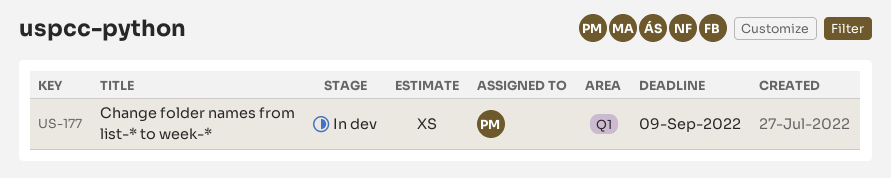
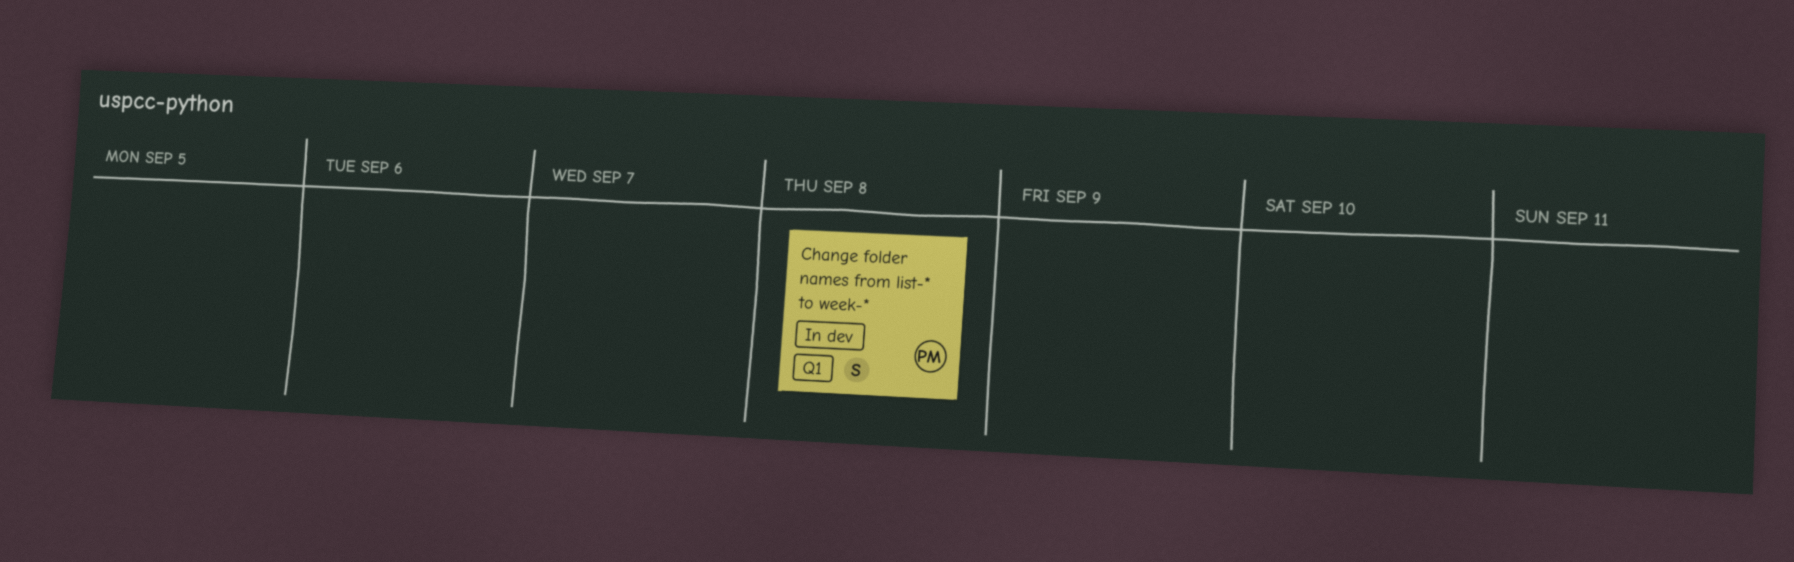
Change folder names from list-* to week-*, estimate: XS -> S
Change folder names from list-* to week-*, due: Sep 9 -> Sep 8

